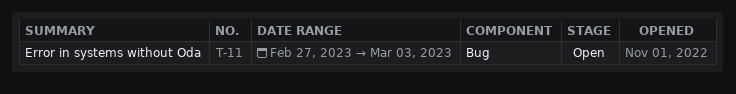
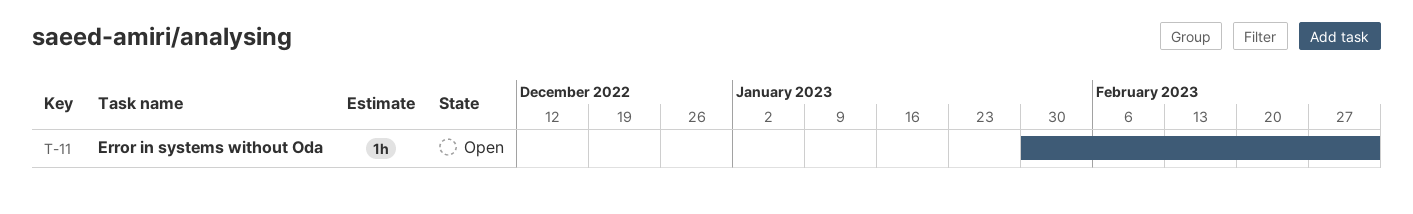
T-11, start: Feb 27 -> Jan 30

